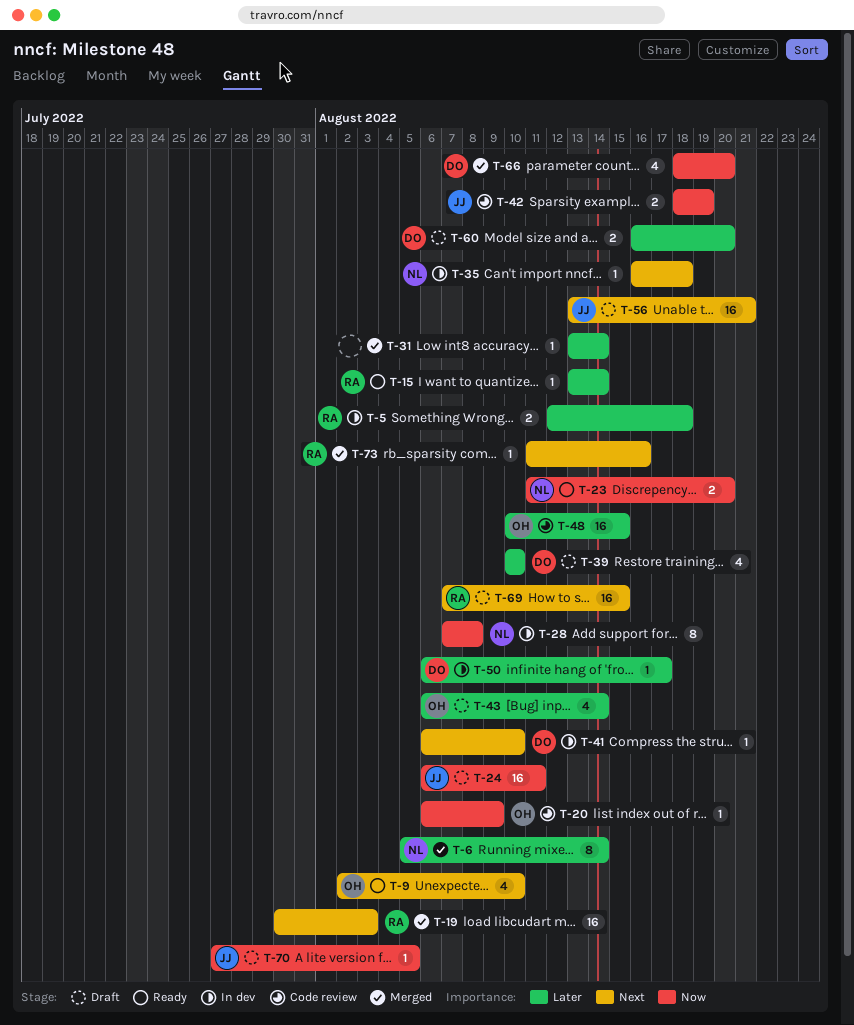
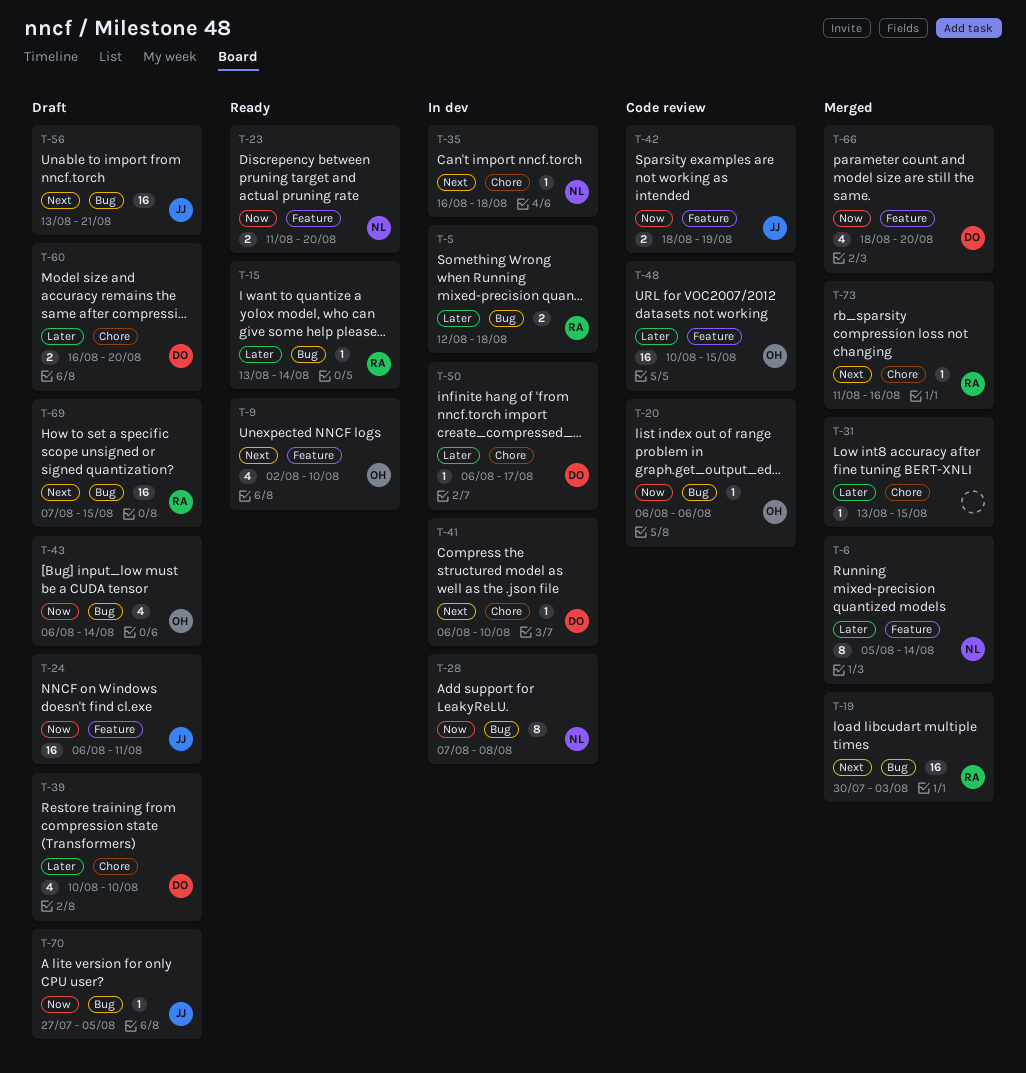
T-20, due: Aug 9 -> Aug 6
T-31, due: Aug 14 -> Aug 15
T-43, priority: Later -> Now

